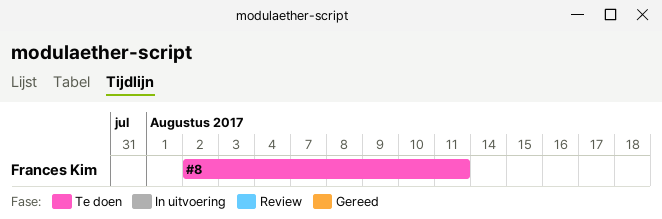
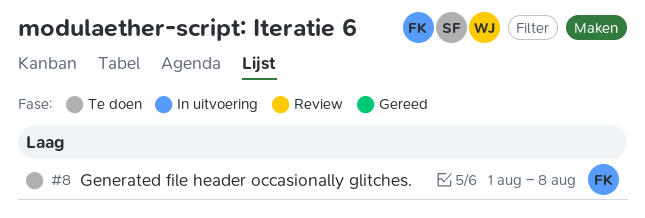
#8, start: Aug 2 -> Aug 1
#8, due: Aug 11 -> Aug 8

